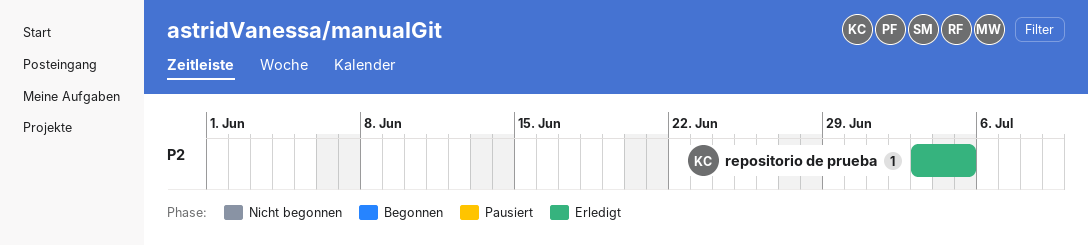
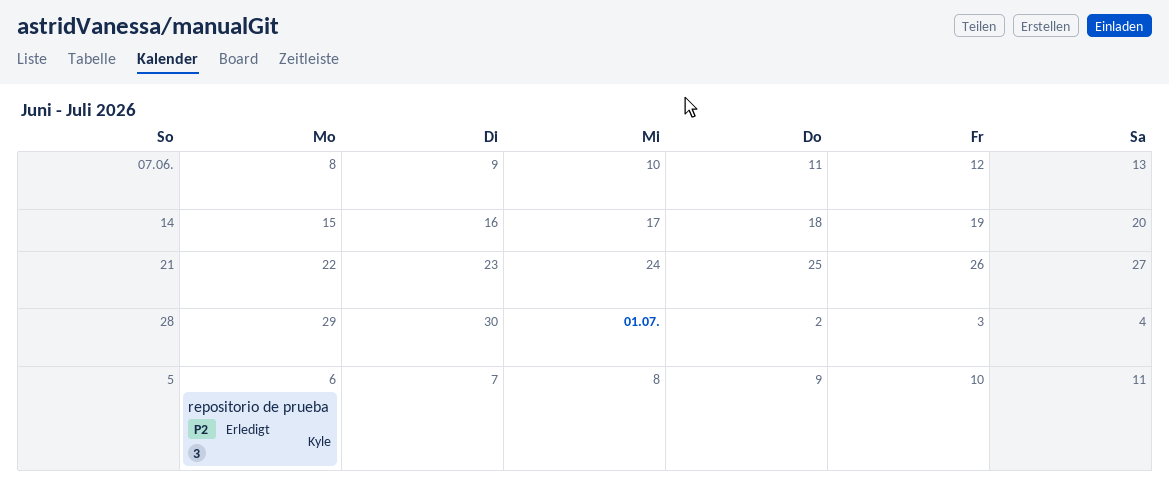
repositorio de prueba, estimate: 1 -> 3
repositorio de prueba, due: Jul 5 -> Jul 6

